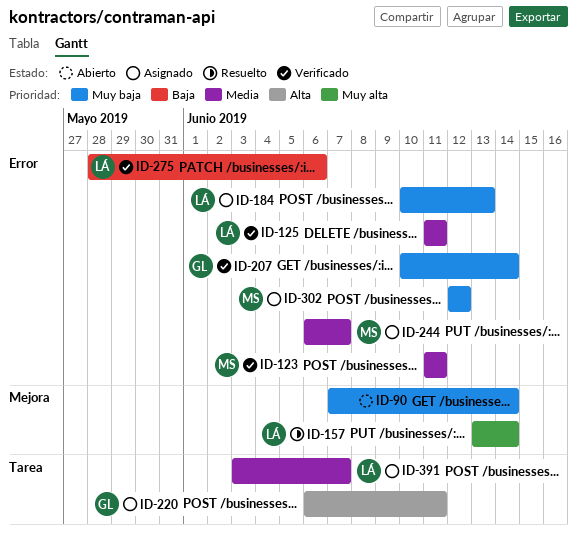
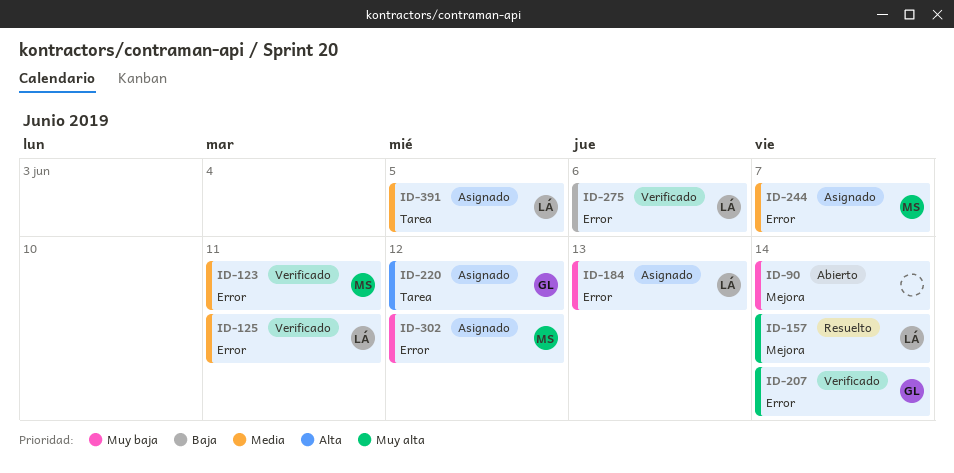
ID-207, priority: Muy baja -> Muy alta
ID-220, due: Jun 11 -> Jun 12
ID-391, due: Jun 7 -> Jun 5

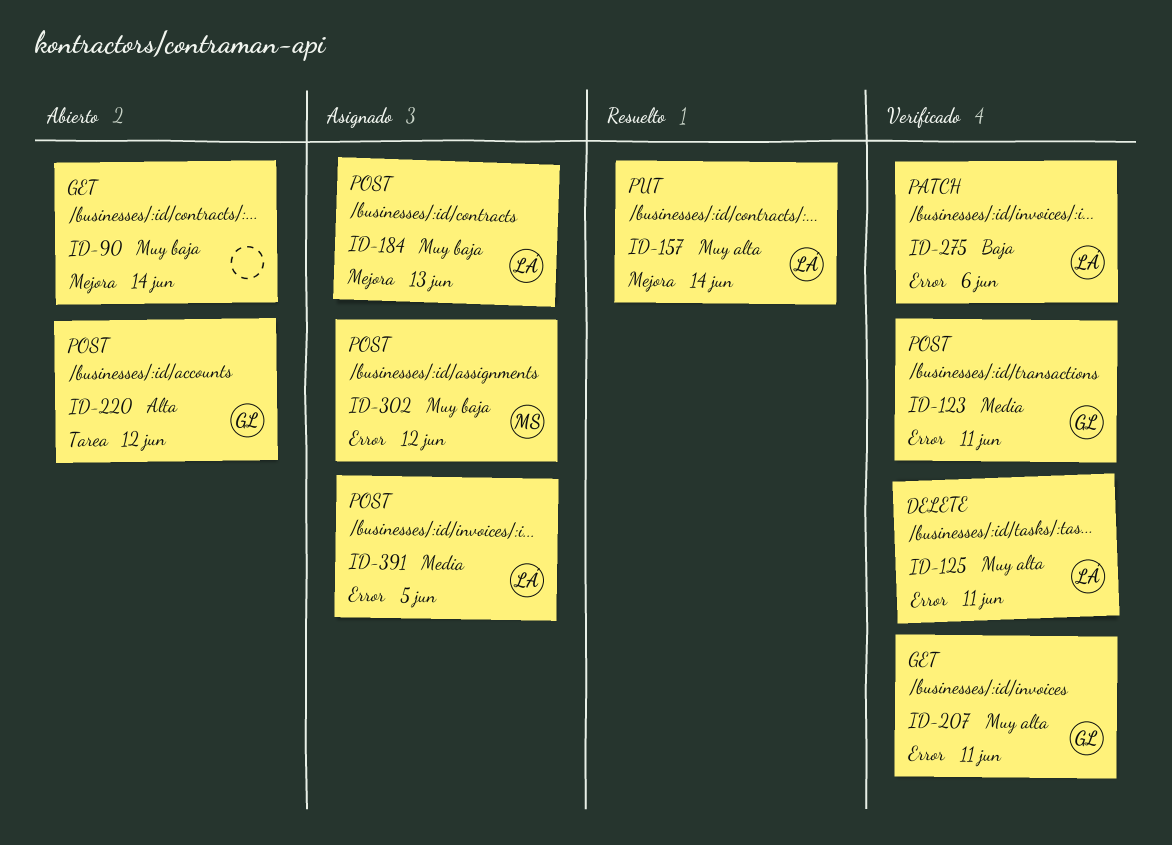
ID-123, owner: MS -> GL
ID-125, priority: Media -> Muy alta
ID-184, label: Error -> Mejora
ID-207, due: Jun 14 -> Jun 11
ID-220, status: Asignado -> Abierto
ID-244: present -> none
ID-391, label: Tarea -> Error

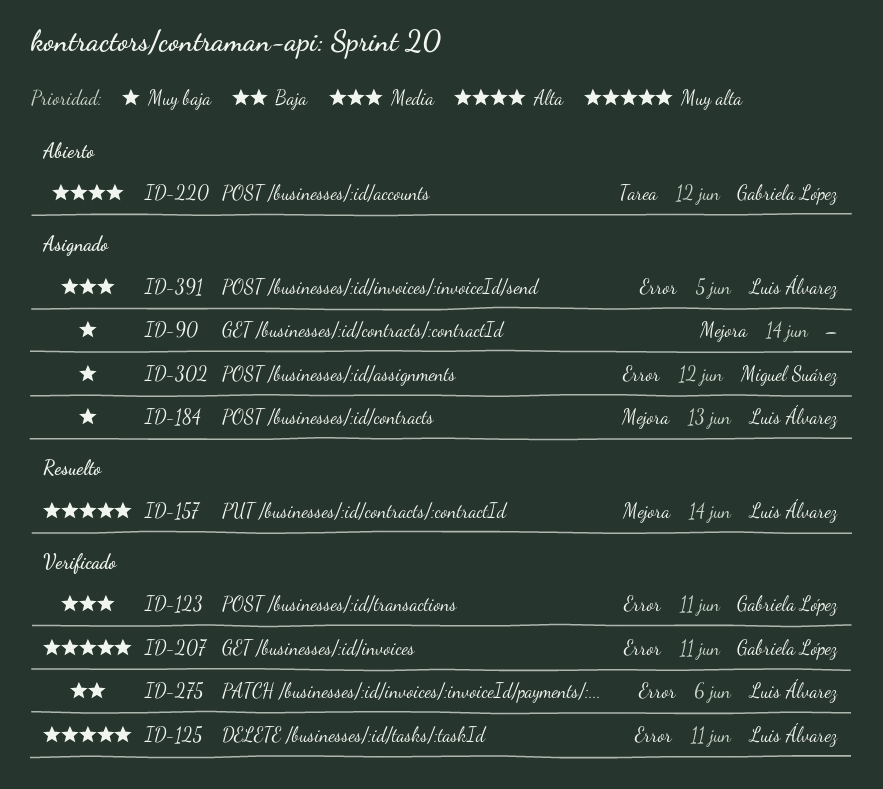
ID-90, status: Abierto -> Asignado

